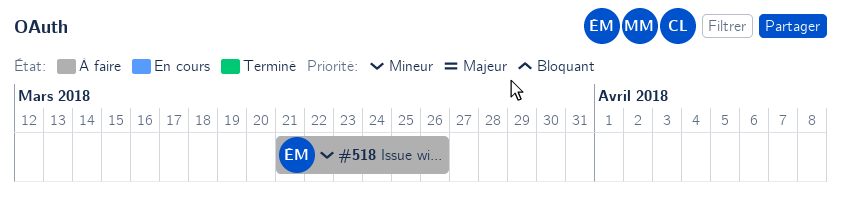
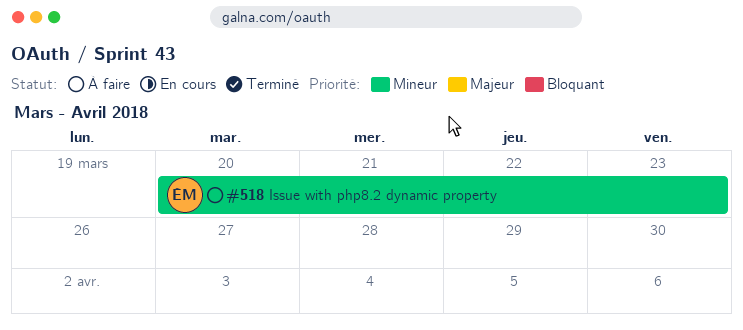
#518, start: Mar 21 -> Mar 20
#518, due: Mar 26 -> Mar 23

